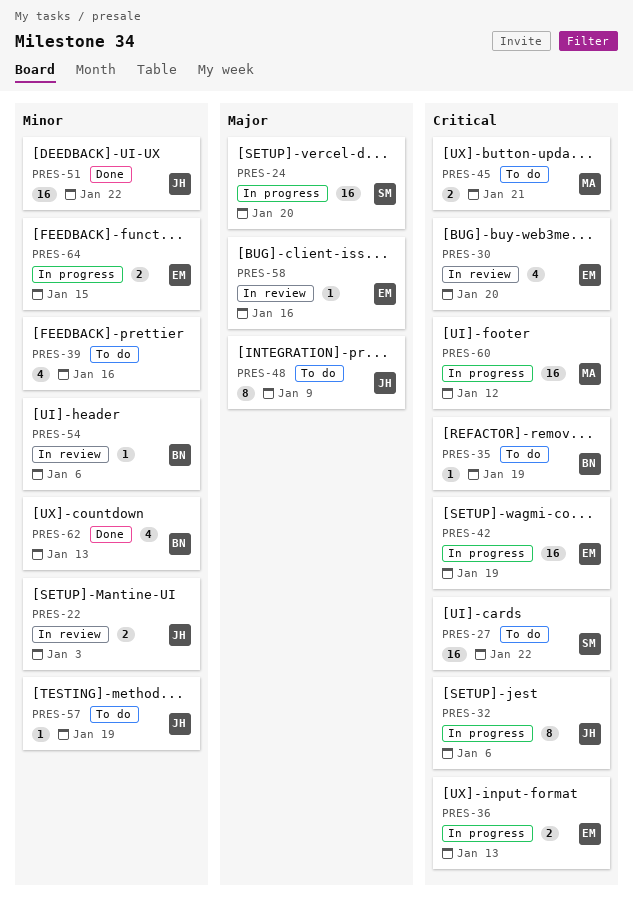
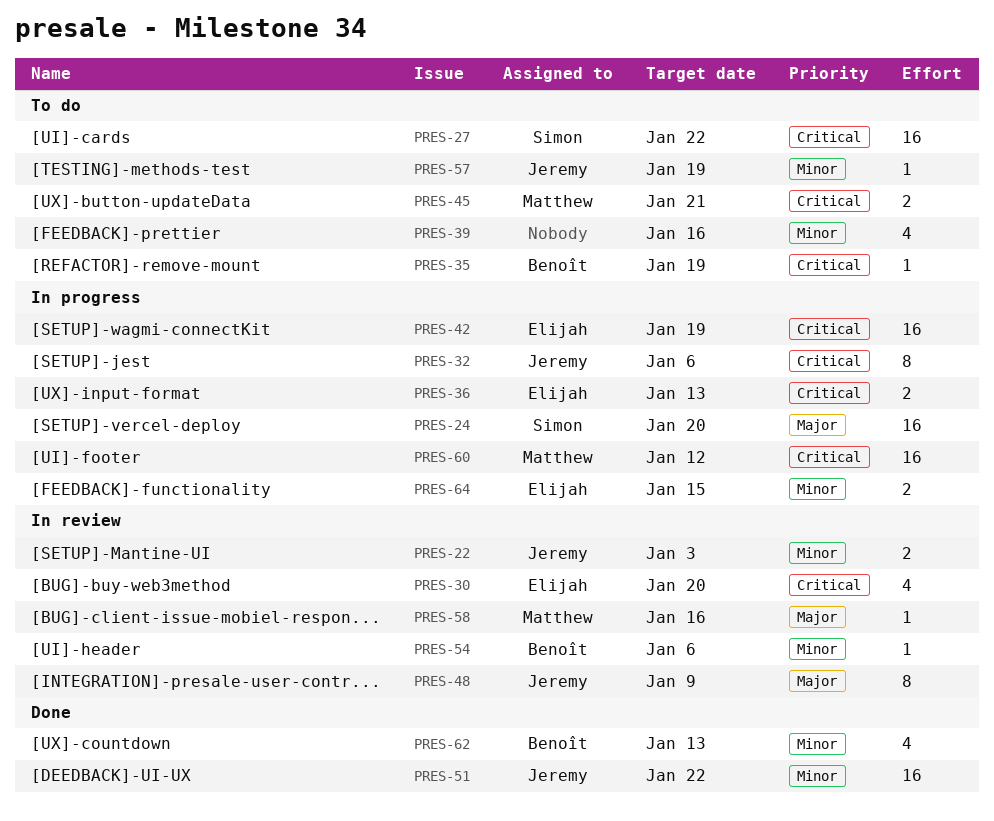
PRES-48, status: To do -> In review
PRES-58, owner: Elijah -> Matthew

